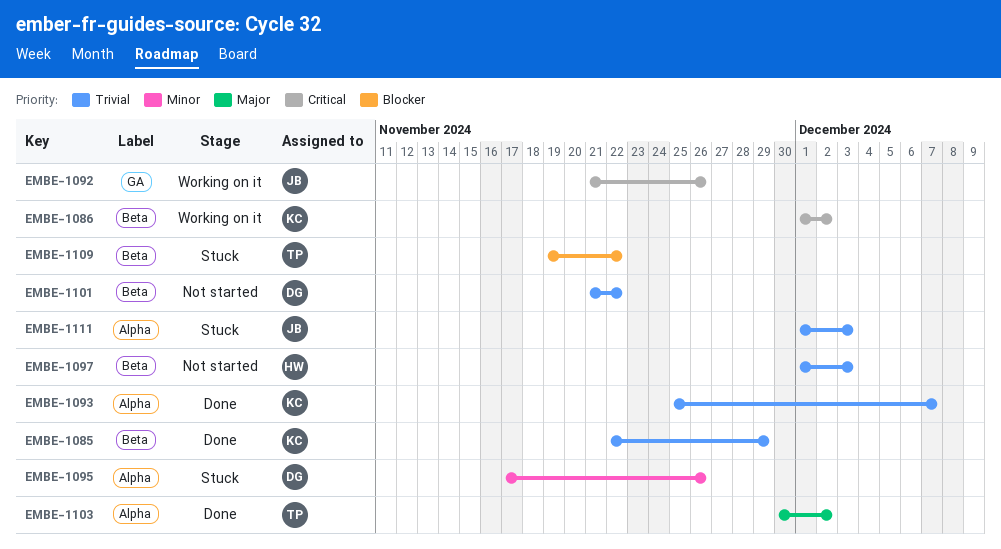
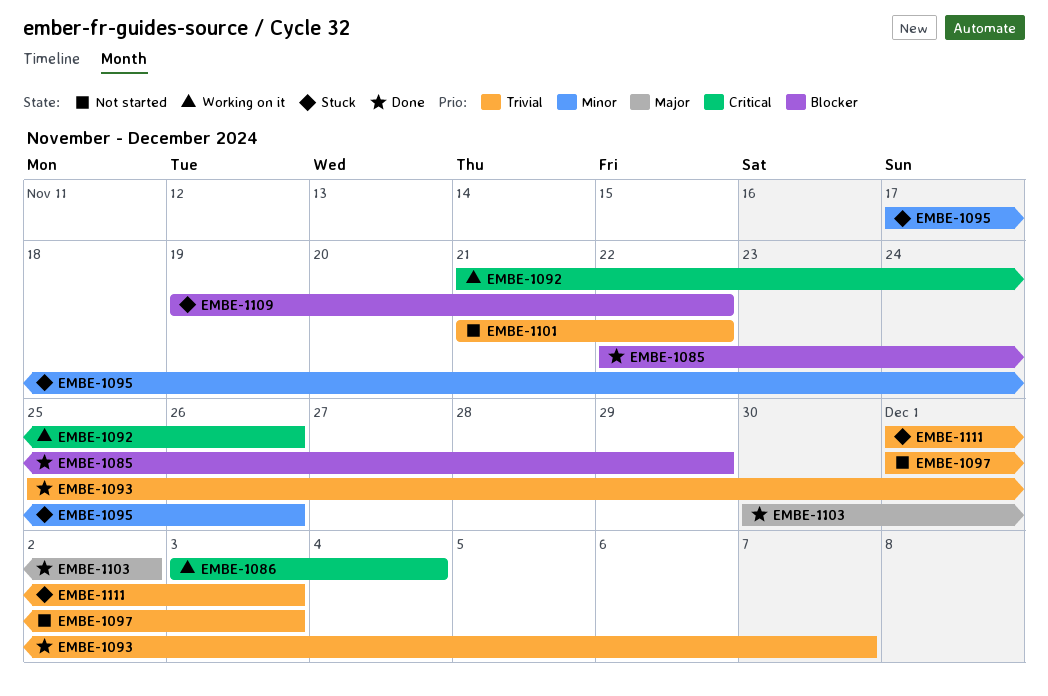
EMBE-1085, priority: Trivial -> Blocker
EMBE-1086, start: Dec 1 -> Dec 3
EMBE-1086, due: Dec 2 -> Dec 4

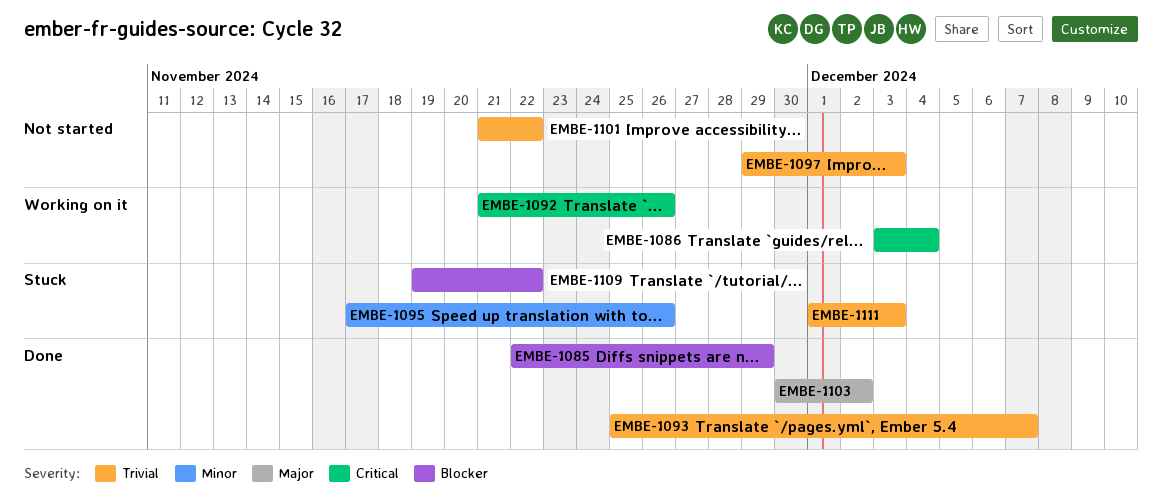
EMBE-1097, start: Dec 1 -> Nov 29

